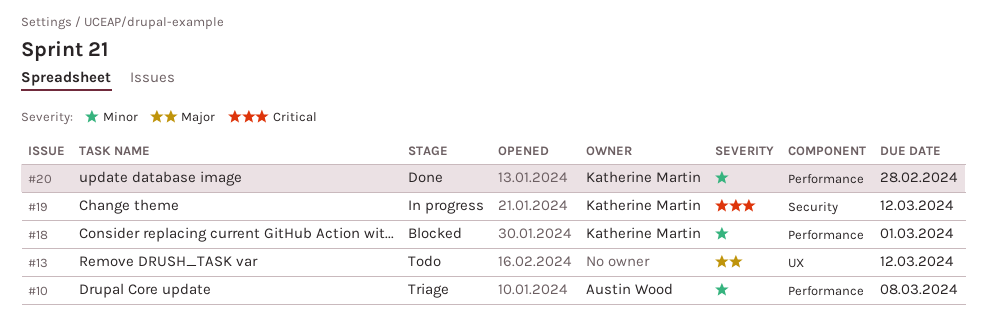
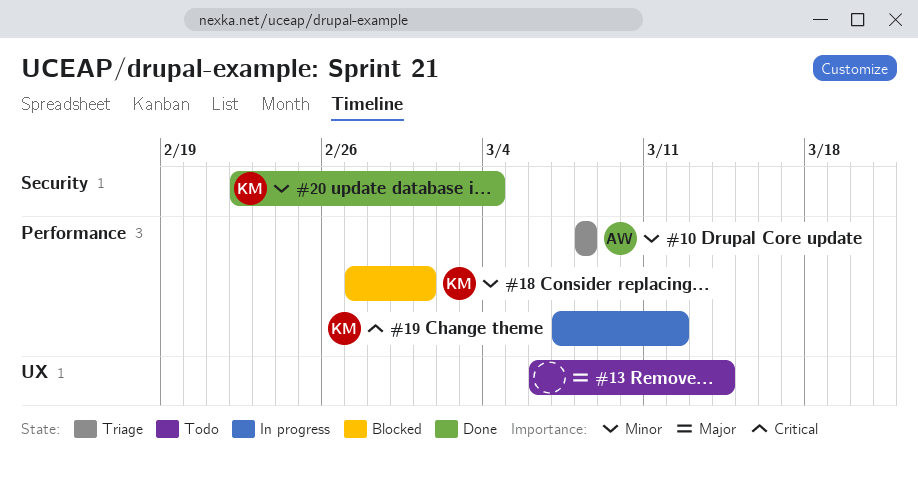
#13, due: Mar 12 -> Mar 14
#19, label: Security -> Performance
#20, label: Performance -> Security
#20, due: Feb 28 -> Mar 4

